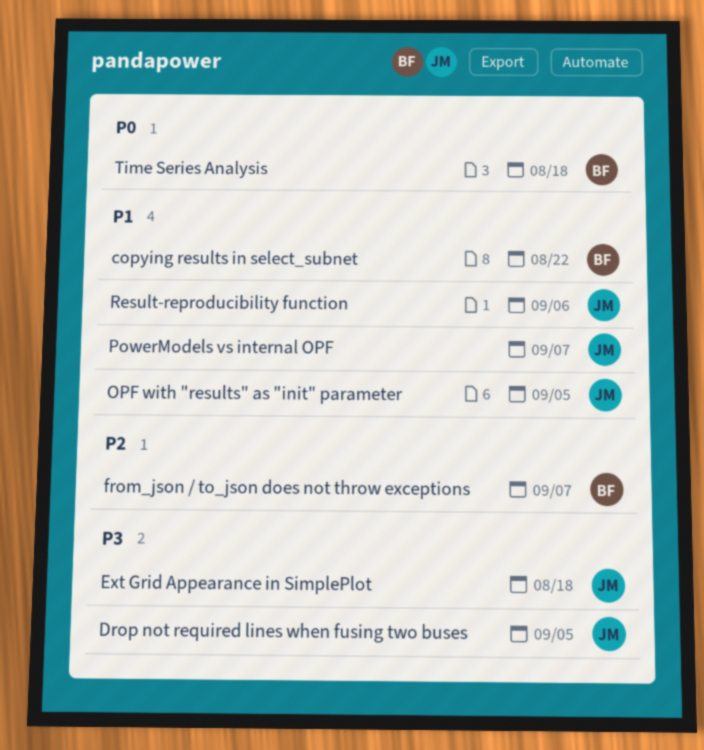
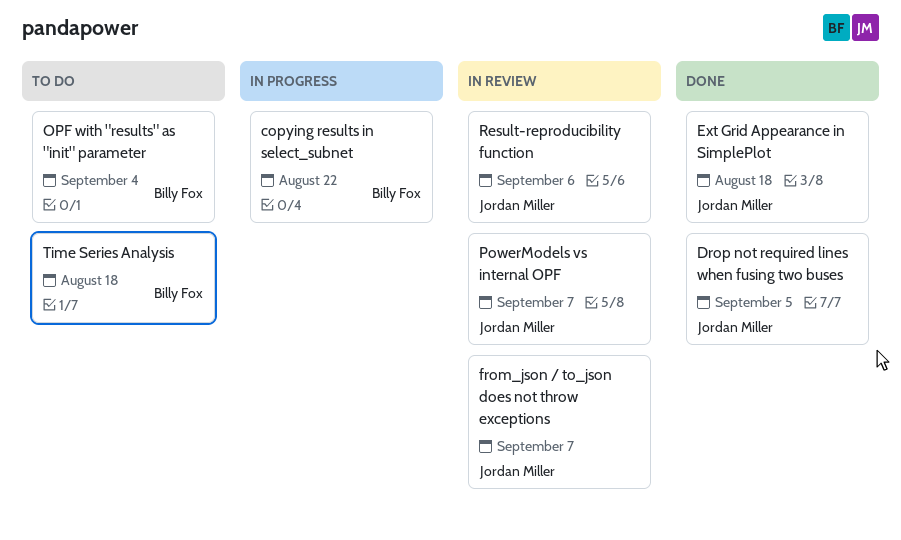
from_json / to_json does not throw exceptions, owner: Billy Fox -> Jordan Miller
OPF with "results" as "init" parameter, owner: Jordan Miller -> Billy Fox
OPF with "results" as "init" parameter, due: Sep 5 -> Sep 4

